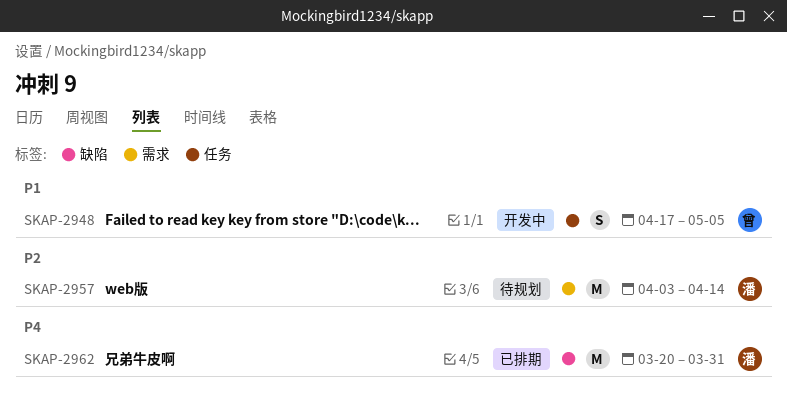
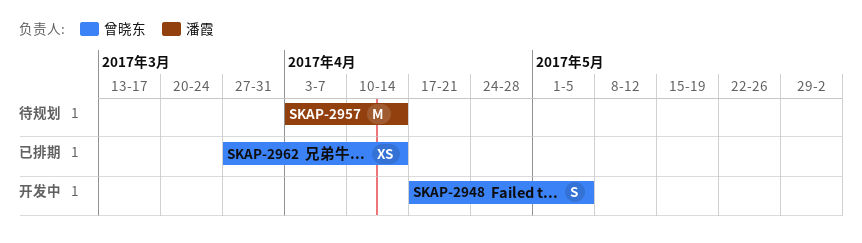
SKAP-2962, owner: 潘霞 -> 曾晓东
SKAP-2962, estimate: M -> XS
SKAP-2962, start: Mar 20 -> Mar 27
SKAP-2962, due: Mar 31 -> Apr 14

